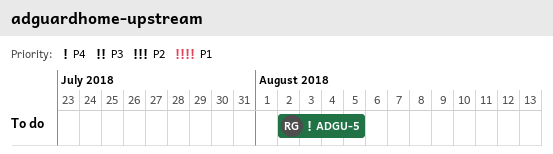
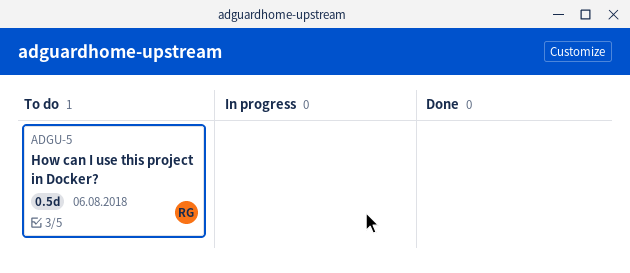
ADGU-5, due: Aug 5 -> Aug 6

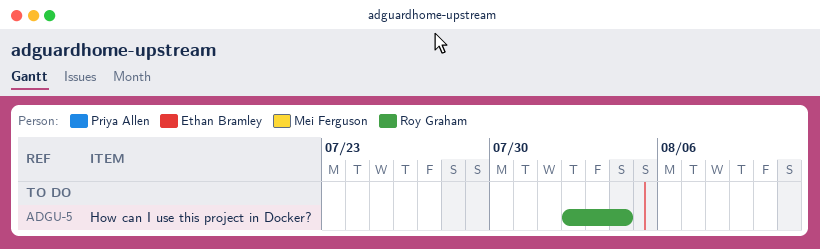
ADGU-5, due: Aug 6 -> Aug 4

